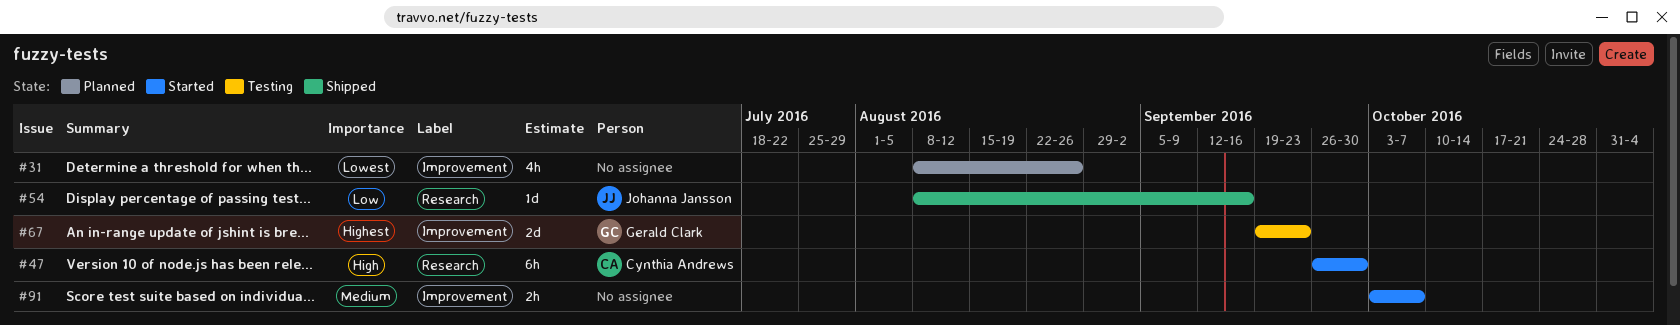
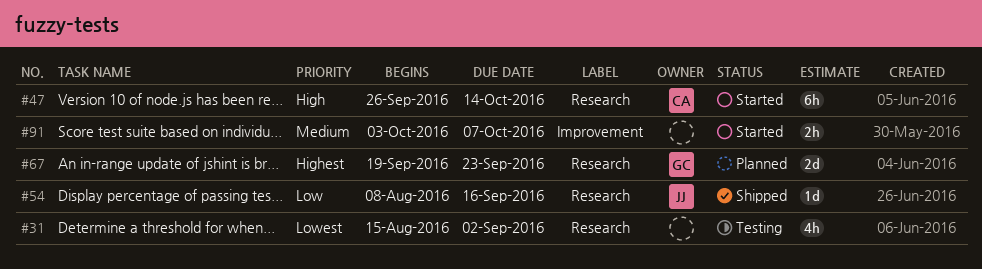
#31, status: Planned -> Testing
#31, label: Improvement -> Research
#31, start: Aug 8 -> Aug 15
#31, due: Aug 26 -> Sep 2
#47, due: Sep 30 -> Oct 14
#67, status: Testing -> Planned
#67, label: Improvement -> Research

